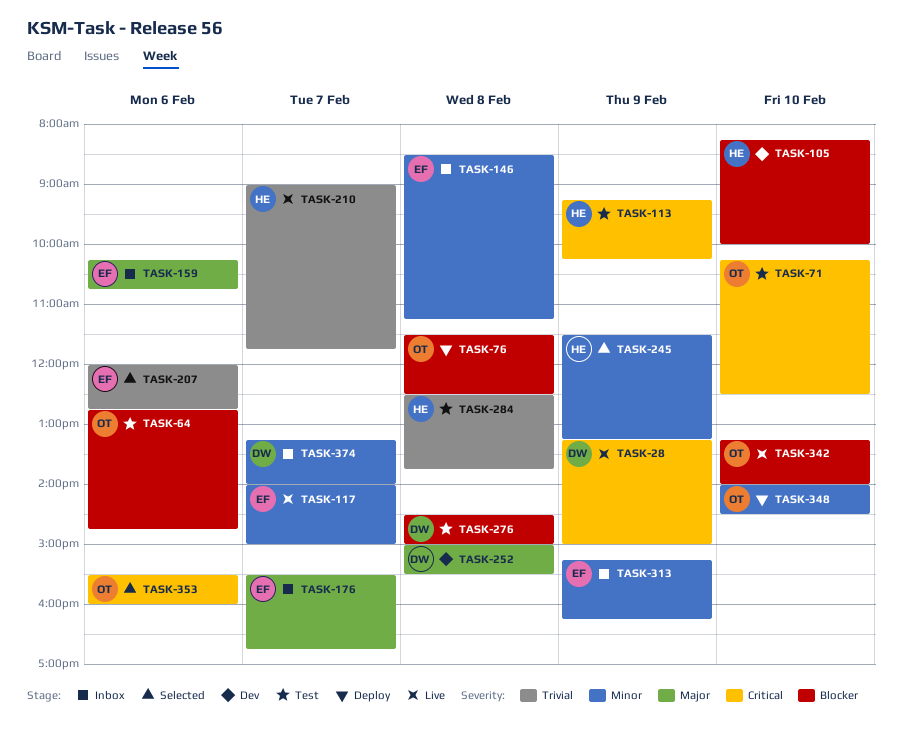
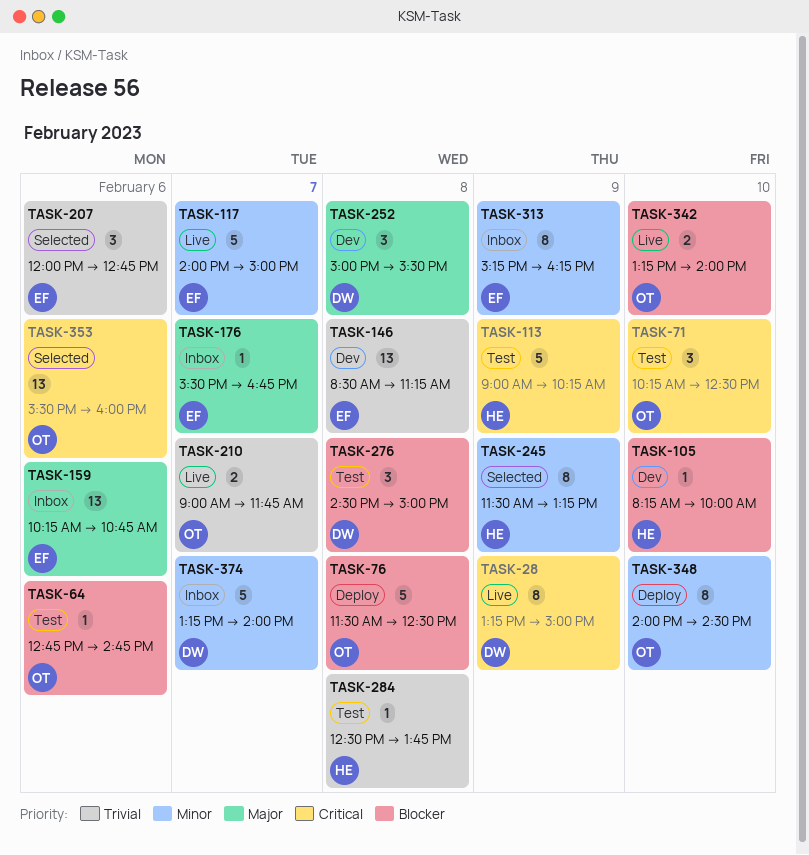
TASK-113, begins: 09:15 -> 09:00
TASK-146, status: Inbox -> Dev
TASK-146, priority: Minor -> Trivial
TASK-210, owner: HE -> OT

